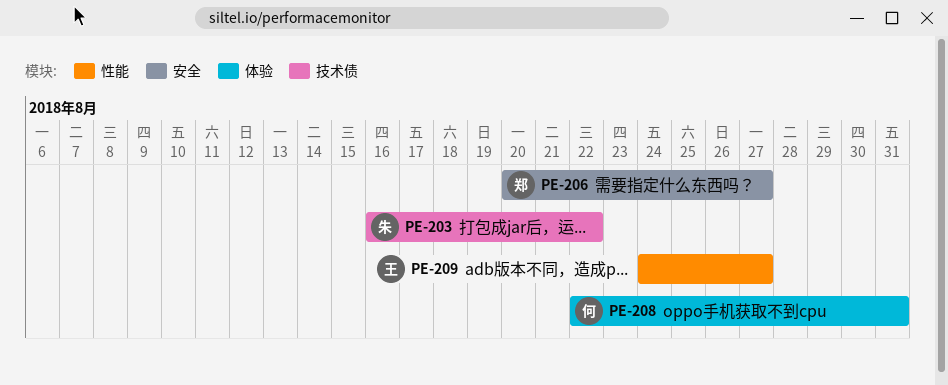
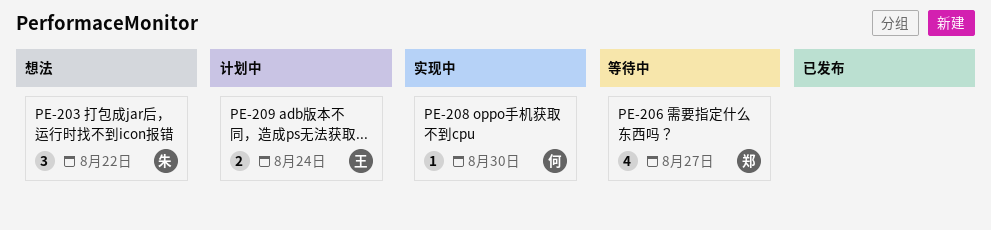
PE-208, due: Aug 31 -> Aug 30
PE-209, due: Aug 27 -> Aug 24

